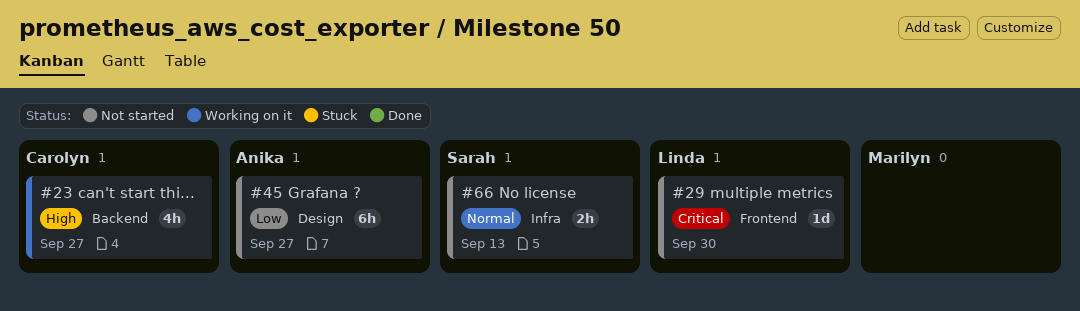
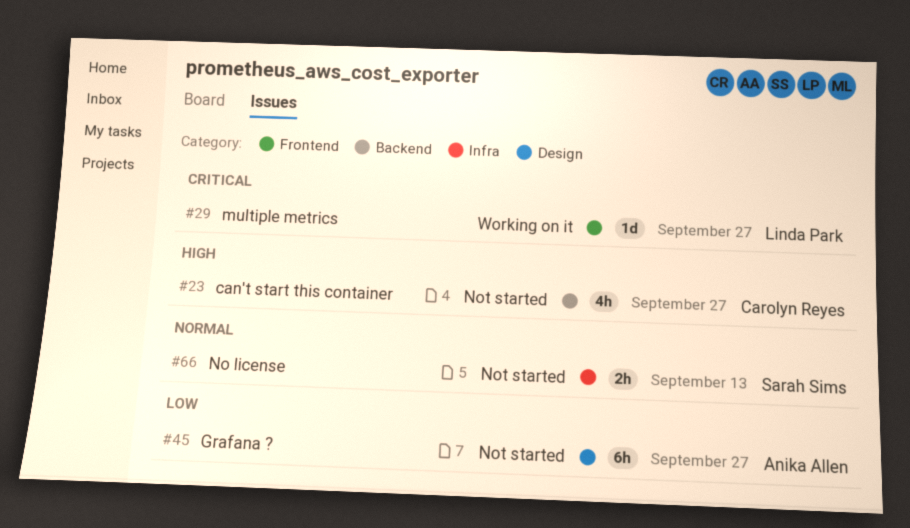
#23, status: Working on it -> Not started
#29, status: Not started -> Working on it
#29, due: Sep 30 -> Sep 27

